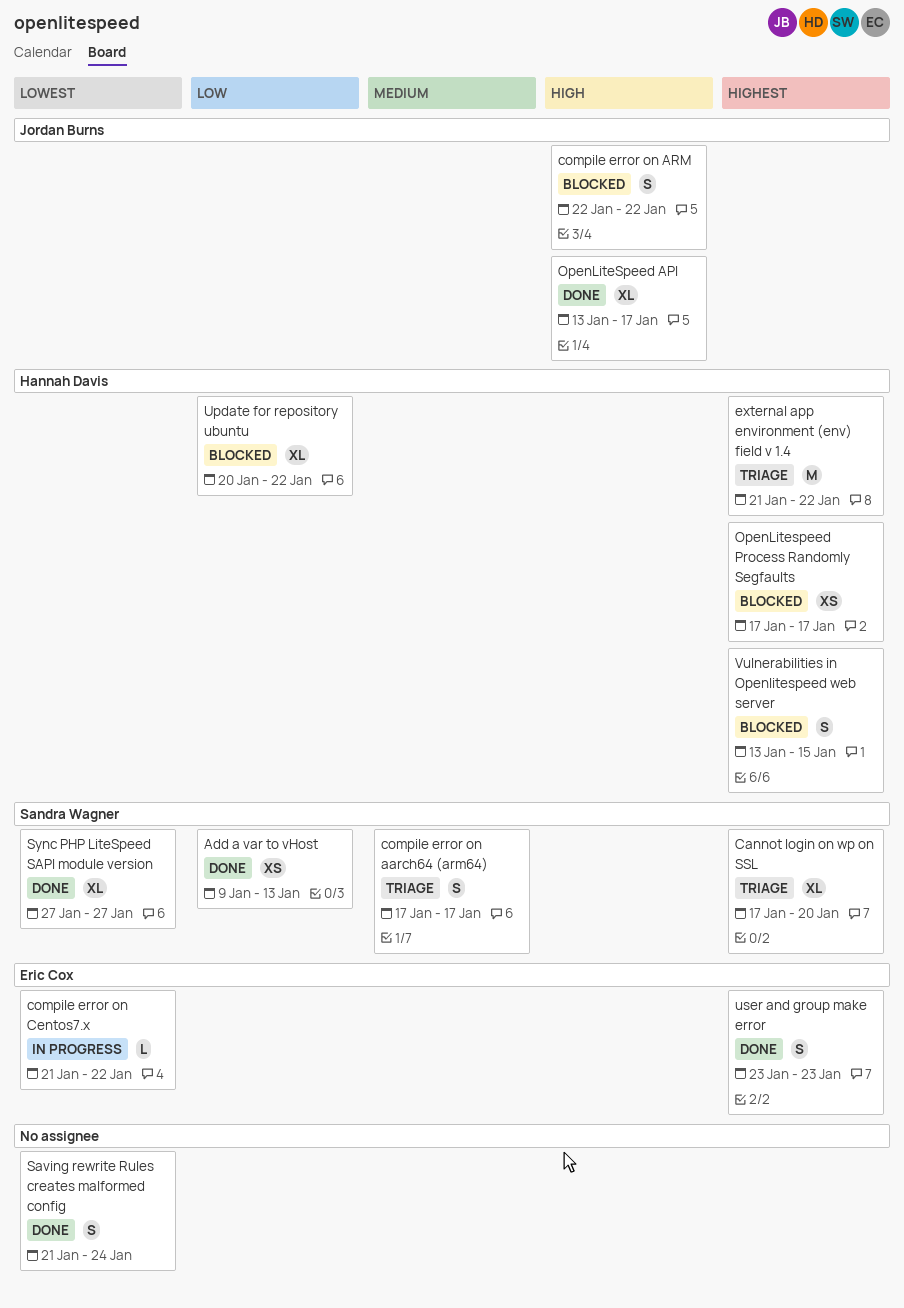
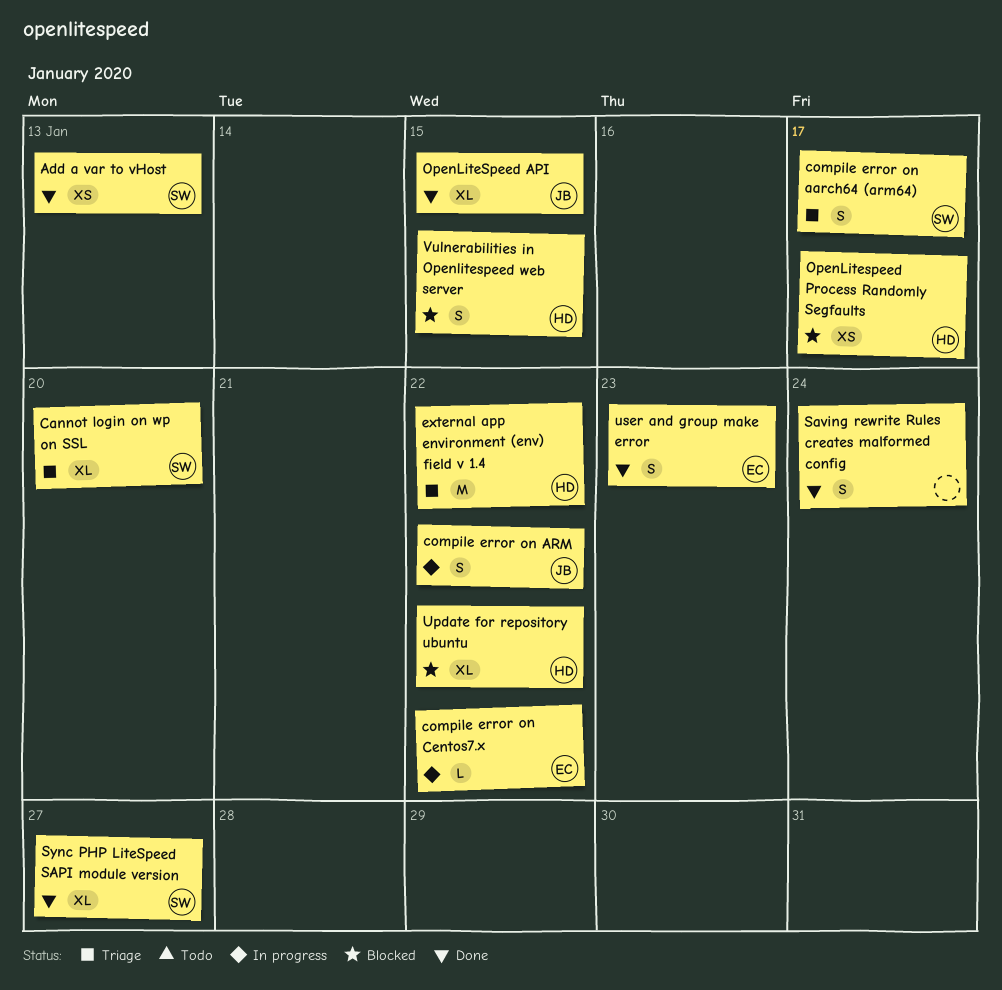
compile error on ARM, status: Blocked -> In progress
OpenLiteSpeed API, due: Jan 17 -> Jan 15

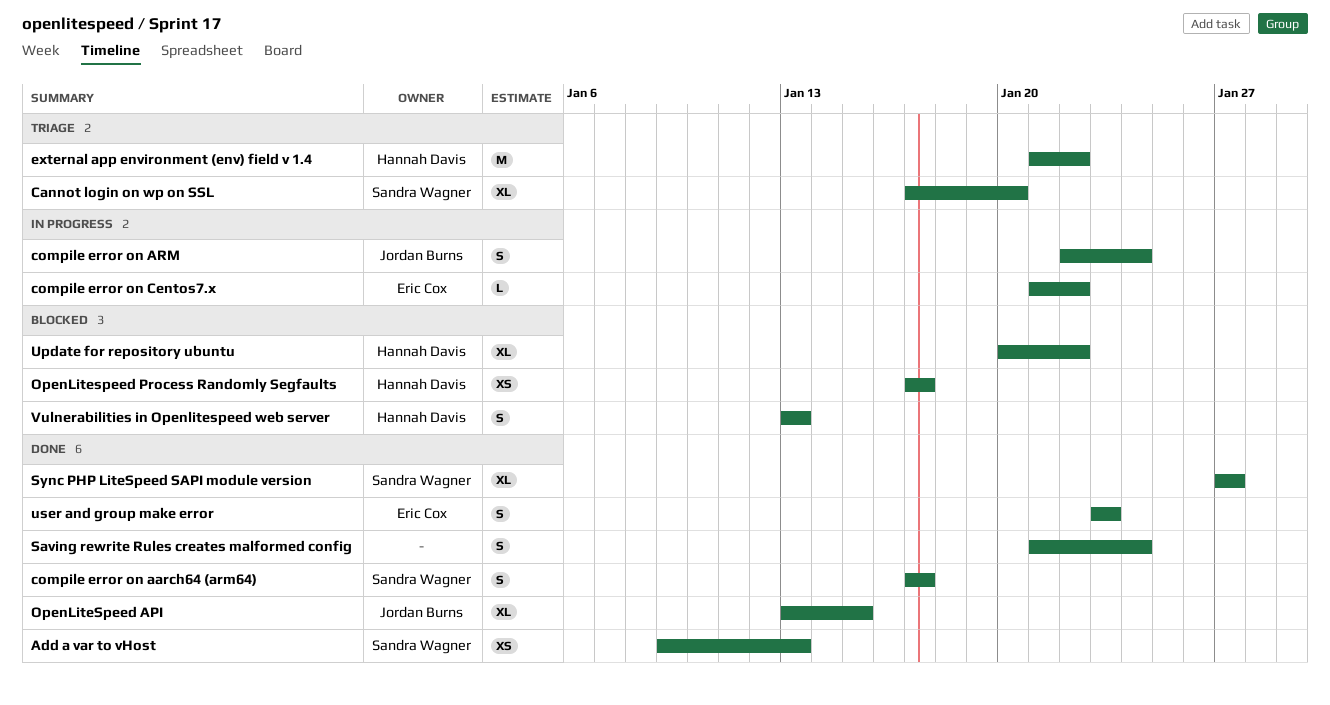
compile error on aarch64 (arm64), status: Triage -> Done
compile error on ARM, due: Jan 22 -> Jan 24
Vulnerabilities in Openlitespeed web server, due: Jan 15 -> Jan 13

